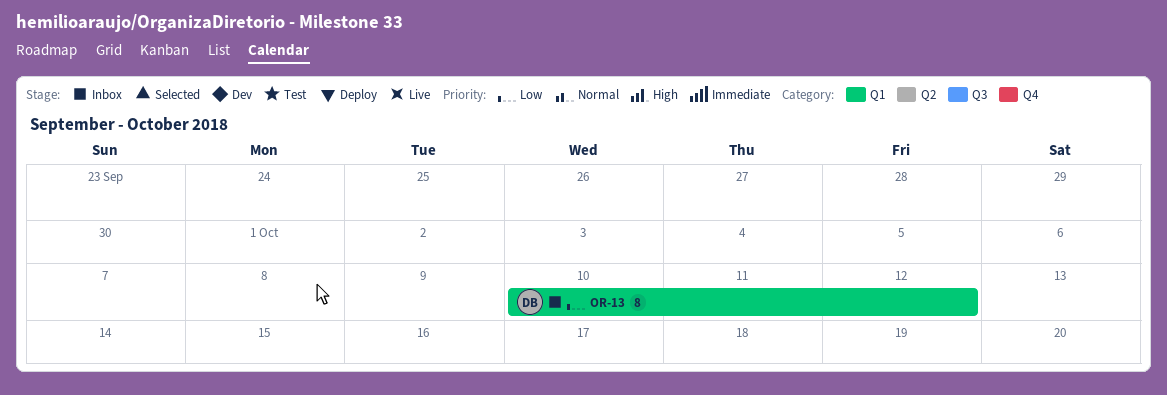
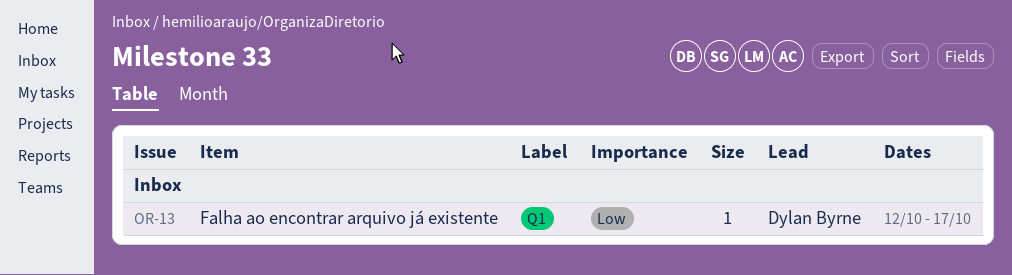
OR-13, estimate: 8 -> 1
OR-13, start: Oct 10 -> Oct 12
OR-13, due: Oct 12 -> Oct 17

